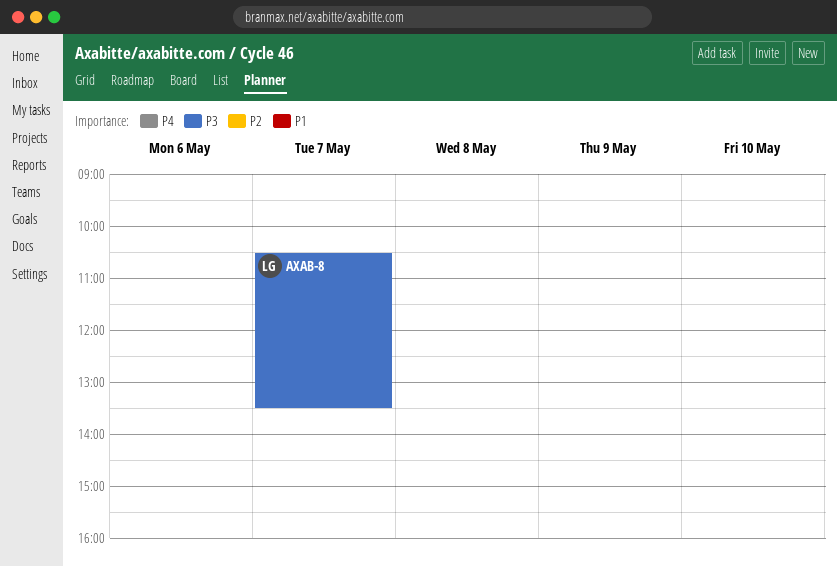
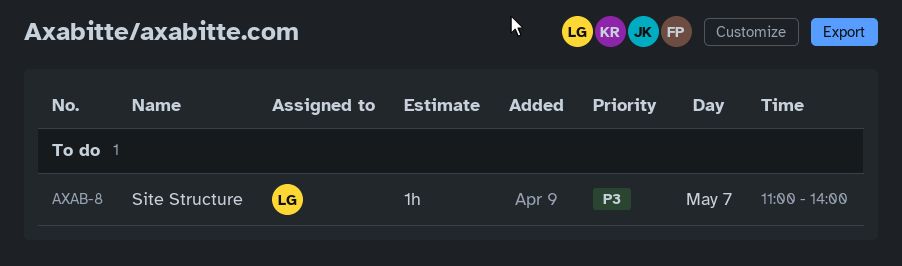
AXAB-8, begins: 10:30 -> 11:00
AXAB-8, ends: 13:30 -> 14:00

